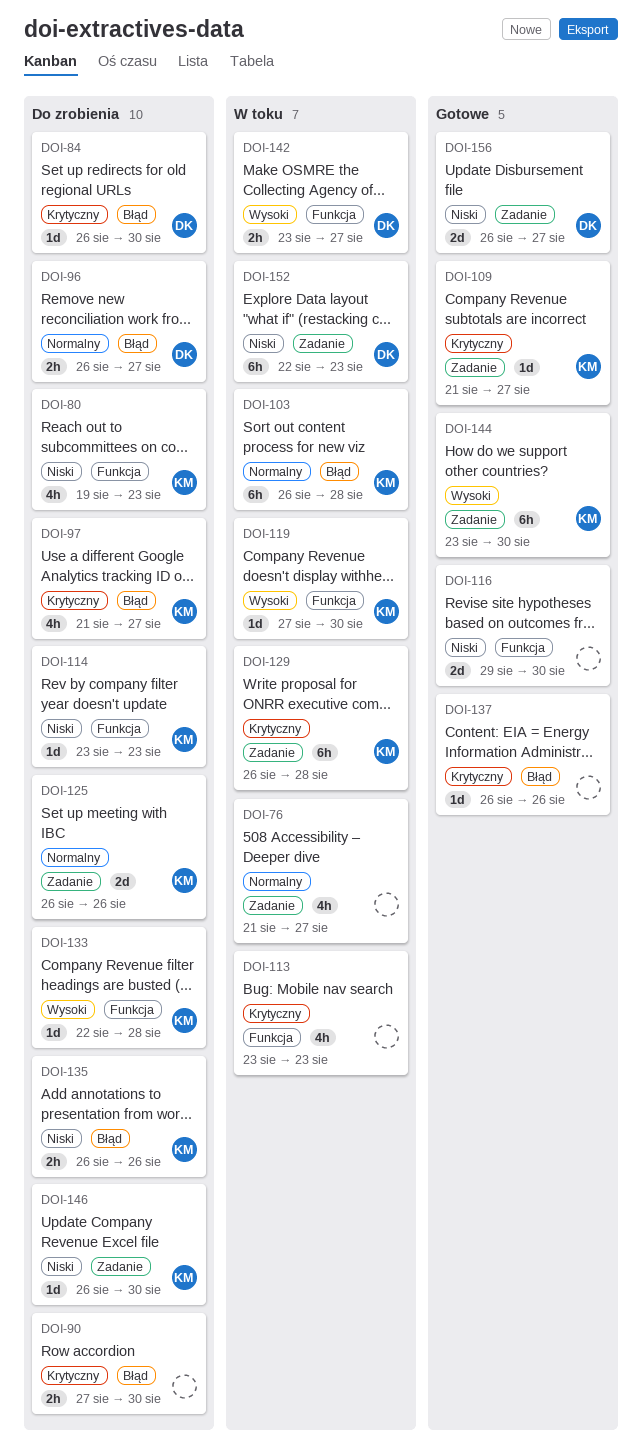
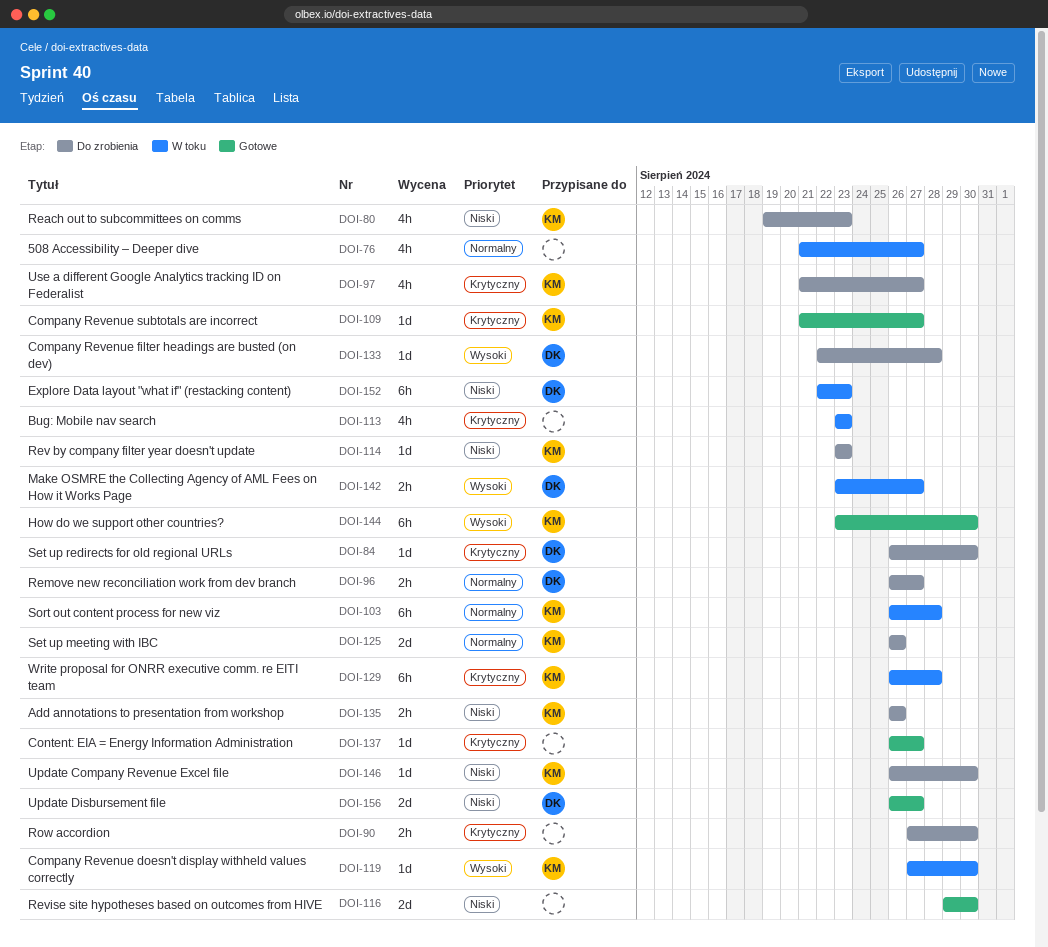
DOI-133, owner: KM -> DK
DOI-137, due: Aug 26 -> Aug 27

